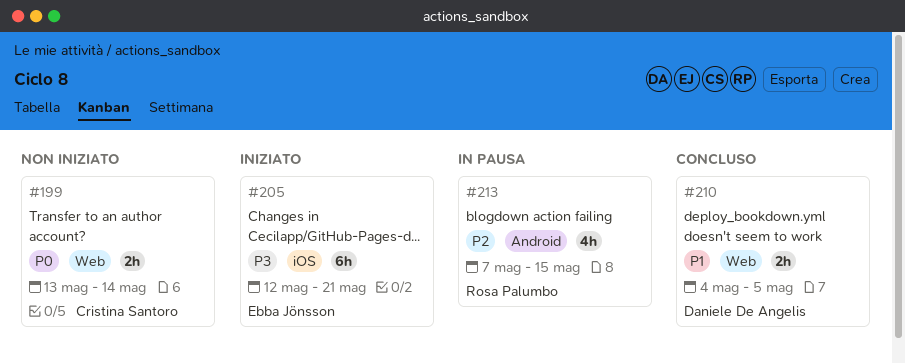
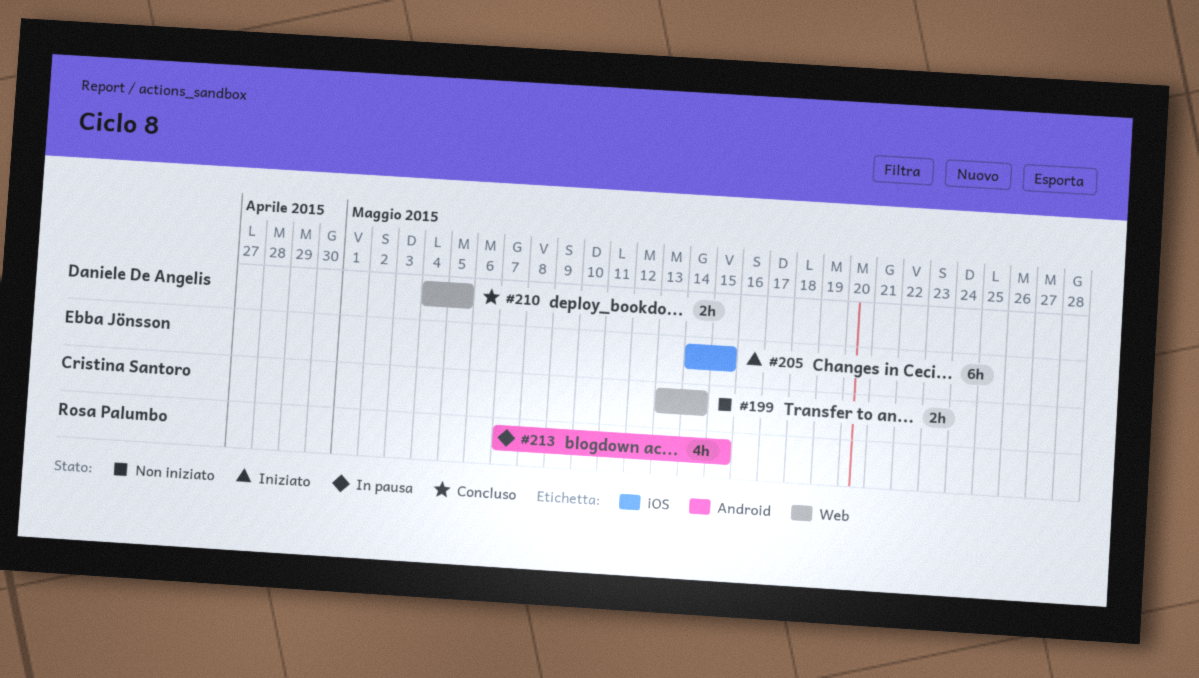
#205, start: May 12 -> May 14
#205, due: May 21 -> May 15

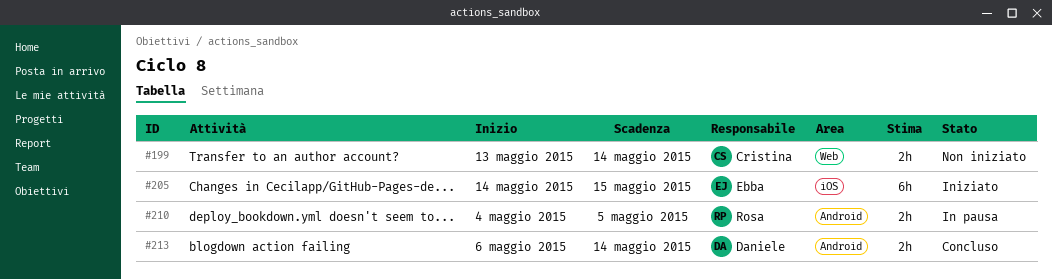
#210, status: Concluso -> In pausa
#210, owner: Daniele De Angelis -> Rosa Palumbo
#210, label: Web -> Android
#213, status: In pausa -> Concluso
#213, owner: Rosa Palumbo -> Daniele De Angelis
#213, estimate: 4h -> 2h
#213, start: May 7 -> May 6
#213, due: May 15 -> May 14

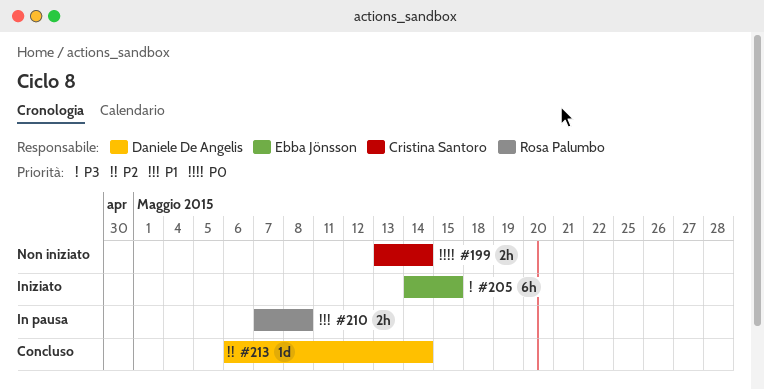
#210, start: May 4 -> May 7
#210, due: May 5 -> May 8
#213, estimate: 2h -> 1d

